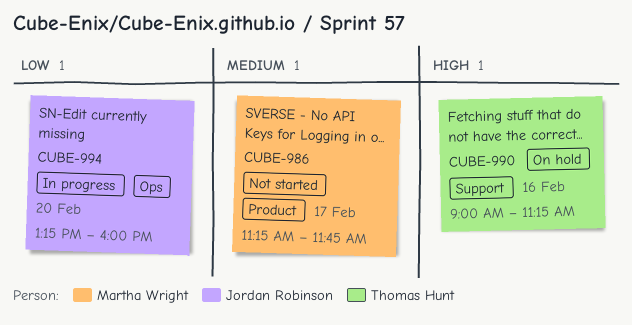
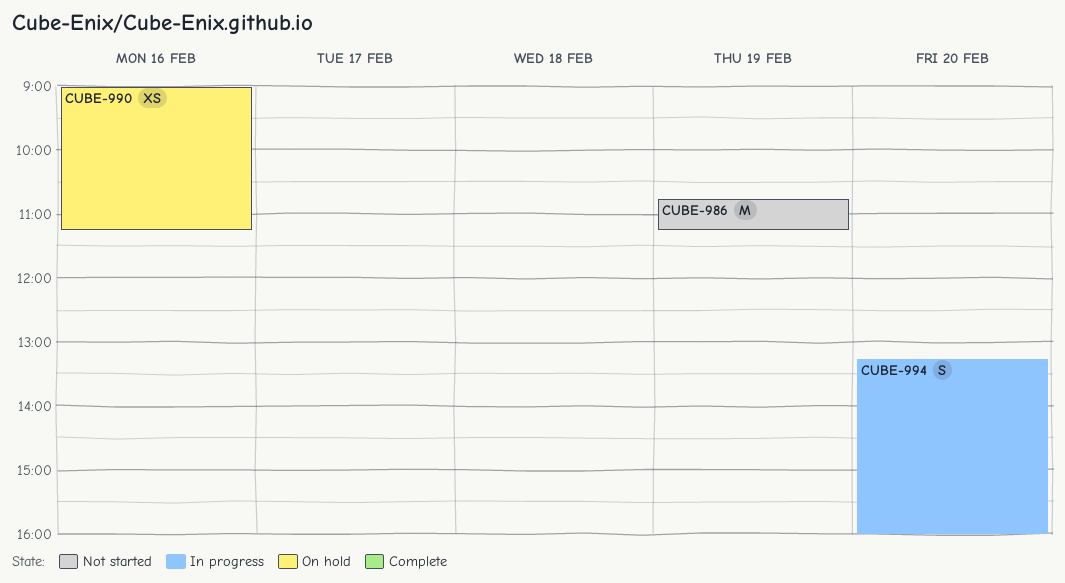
CUBE-986, day: Feb 17 -> Feb 19
CUBE-986, begins: 11:15 -> 10:45
CUBE-986, ends: 11:45 -> 11:15

